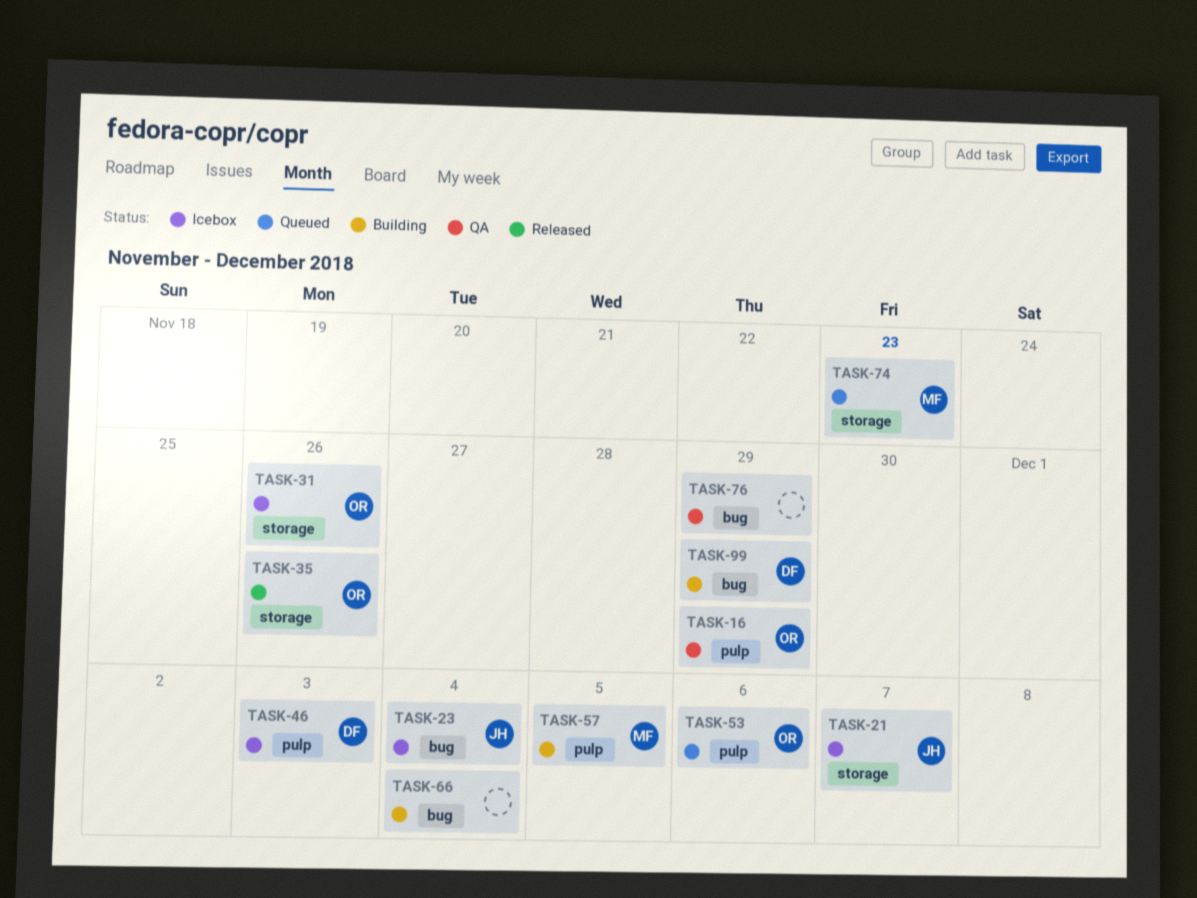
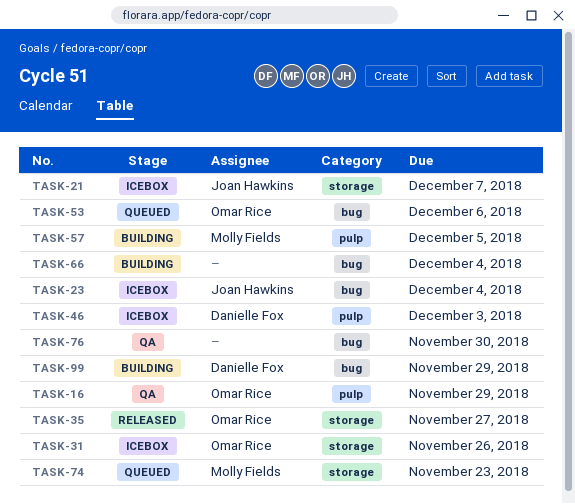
TASK-35, due: Nov 26 -> Nov 27
TASK-53, label: pulp -> bug
TASK-76, due: Nov 29 -> Nov 30

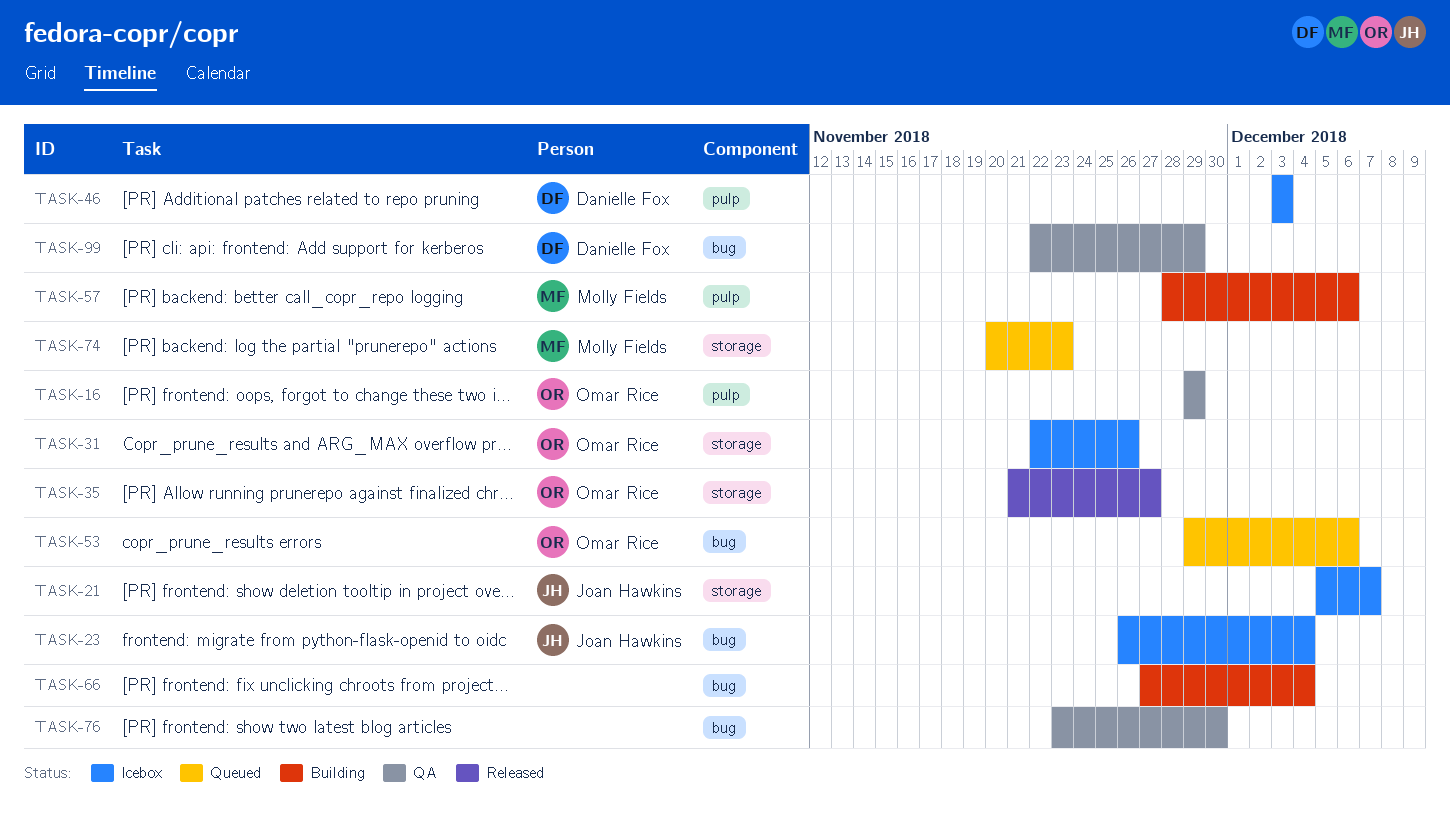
TASK-57, due: Dec 5 -> Dec 6
TASK-99, status: Building -> QA

